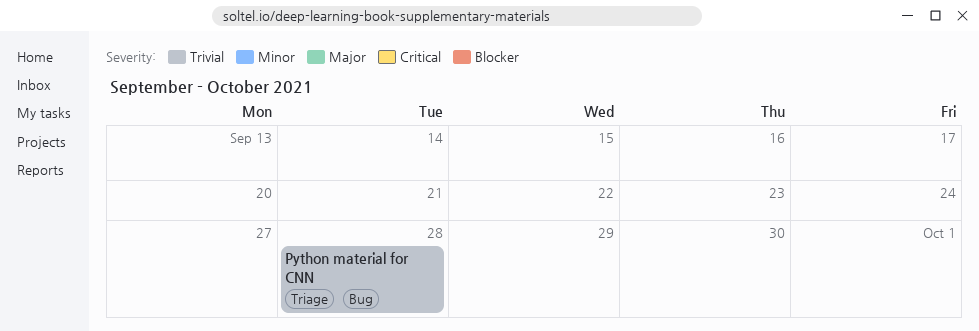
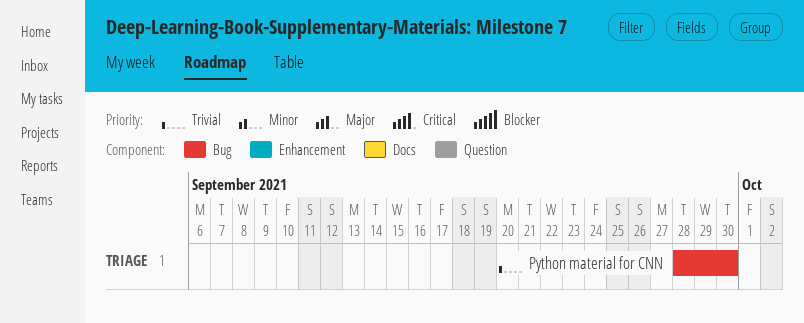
Python material for CNN, due: Sep 28 -> Sep 30

